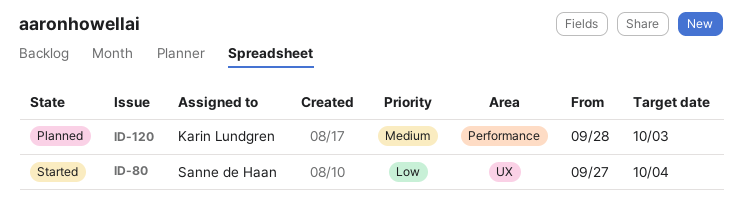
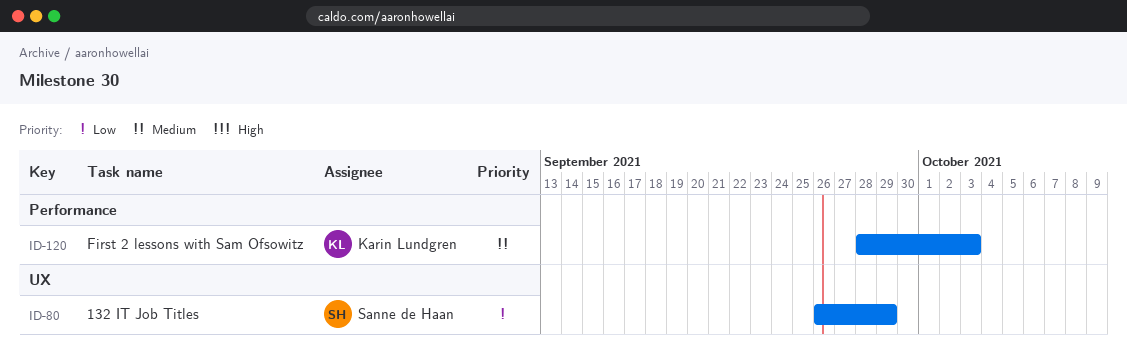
ID-80, start: Sep 27 -> Sep 26
ID-80, due: Oct 4 -> Sep 29

